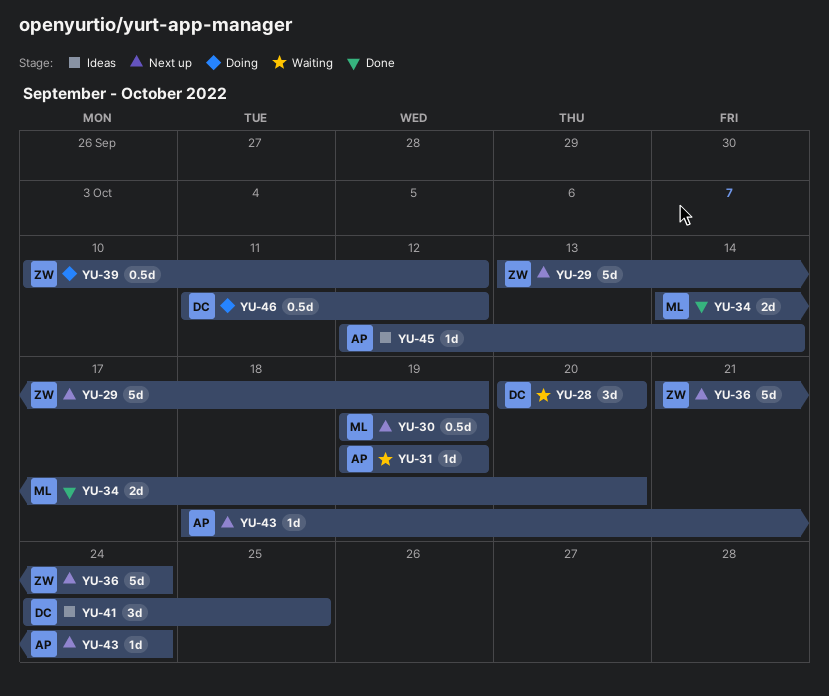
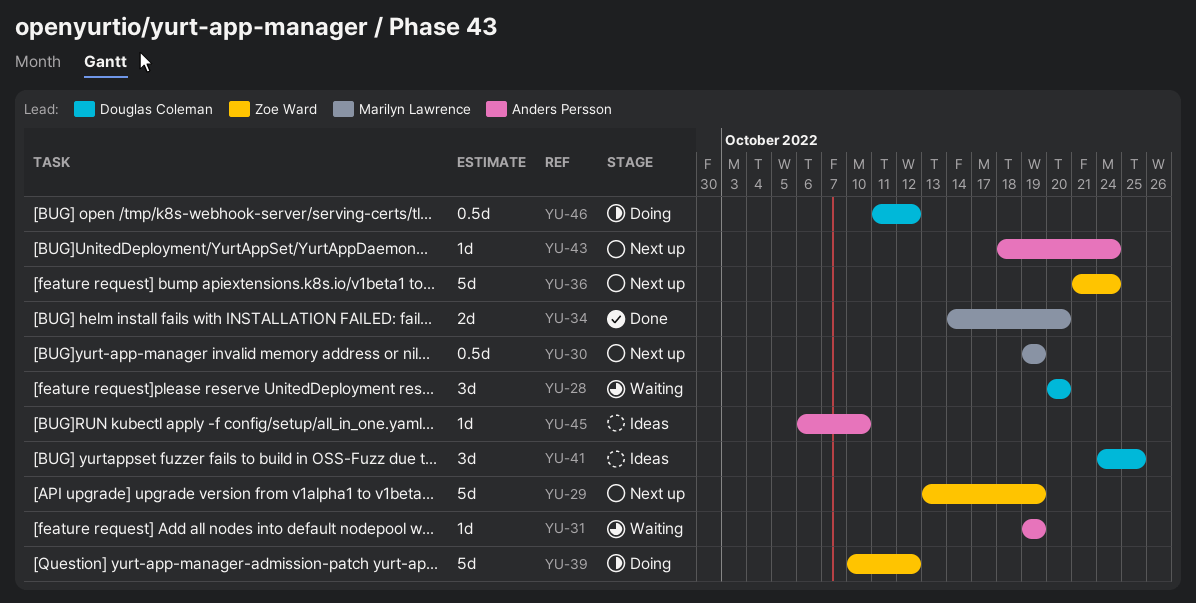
YU-39, estimate: 0.5d -> 5d
YU-45, start: Oct 12 -> Oct 6
YU-45, due: Oct 14 -> Oct 10

